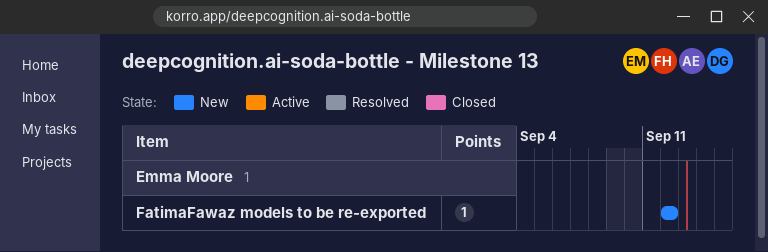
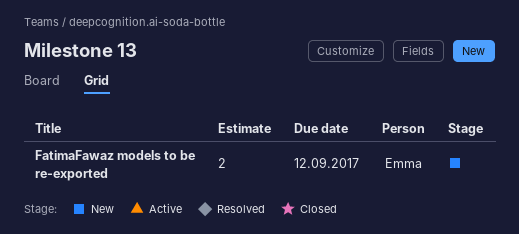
FatimaFawaz models to be re-exported, estimate: 1 -> 2

